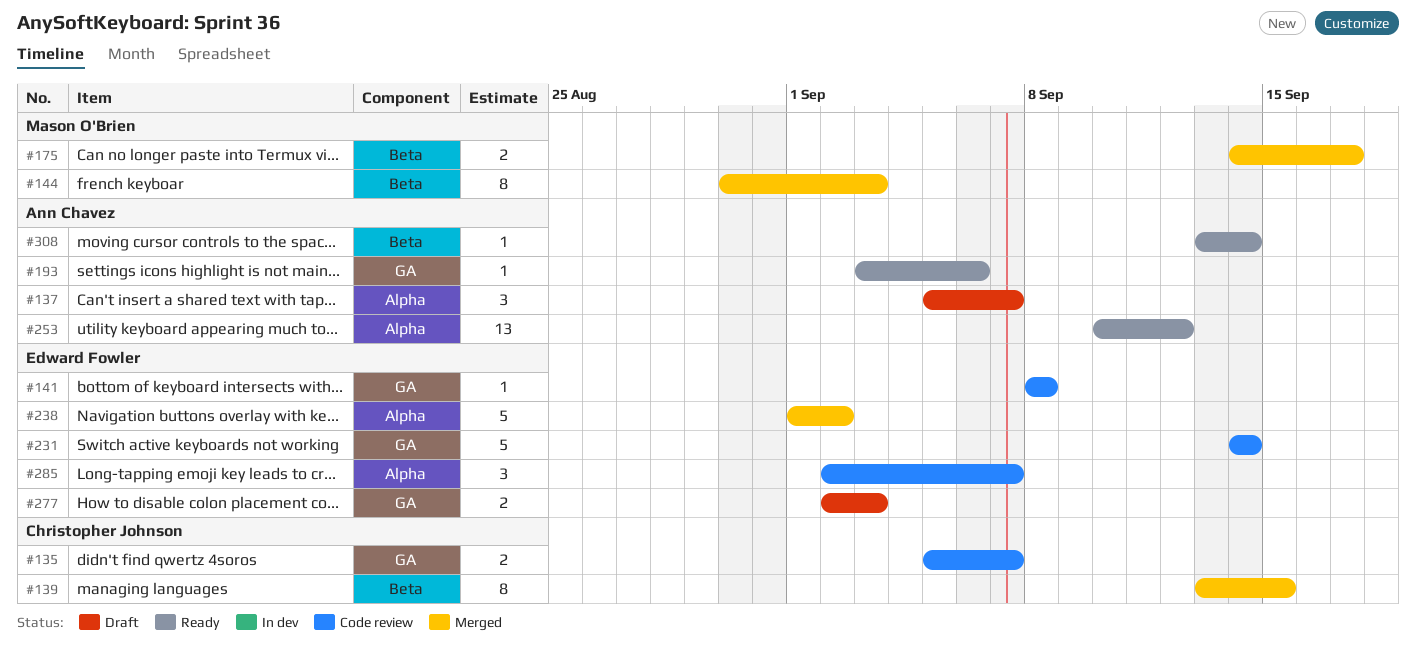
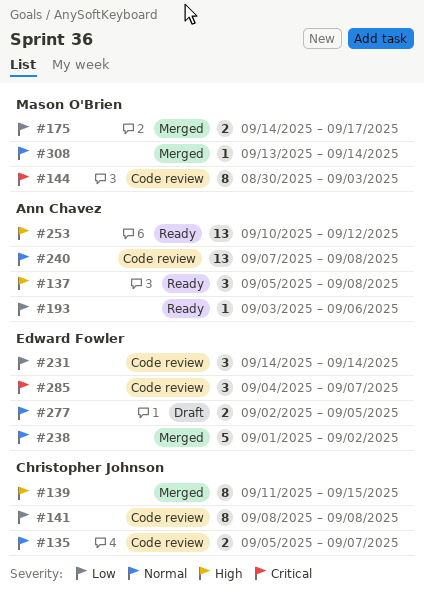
#137, status: Draft -> Ready
#137, due: Sep 7 -> Sep 8
#139, start: Sep 13 -> Sep 11
#141, owner: Edward Fowler -> Christopher Johnson
#141, estimate: 1 -> 8
#144, status: Merged -> Code review
#231, estimate: 5 -> 3
#240: none -> present
#277, due: Sep 3 -> Sep 5
#285, start: Sep 2 -> Sep 4
#308, status: Ready -> Merged
#308, owner: Ann Chavez -> Mason O'Brien

